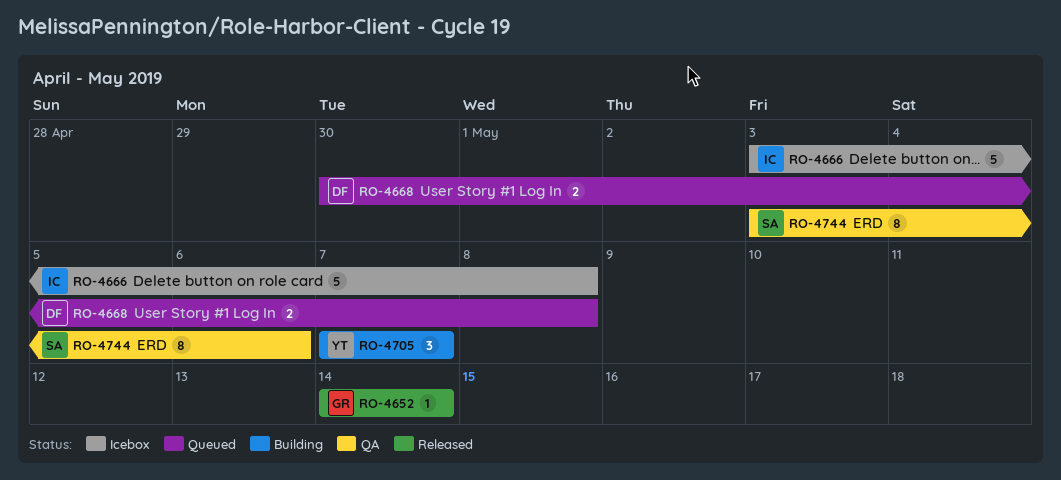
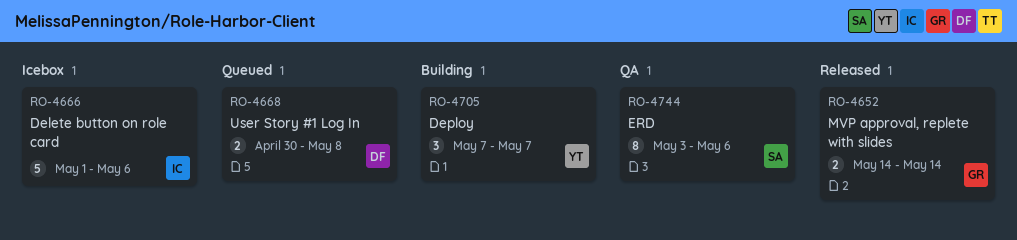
RO-4652, estimate: 1 -> 2
RO-4666, start: May 3 -> May 1
RO-4666, due: May 8 -> May 6

